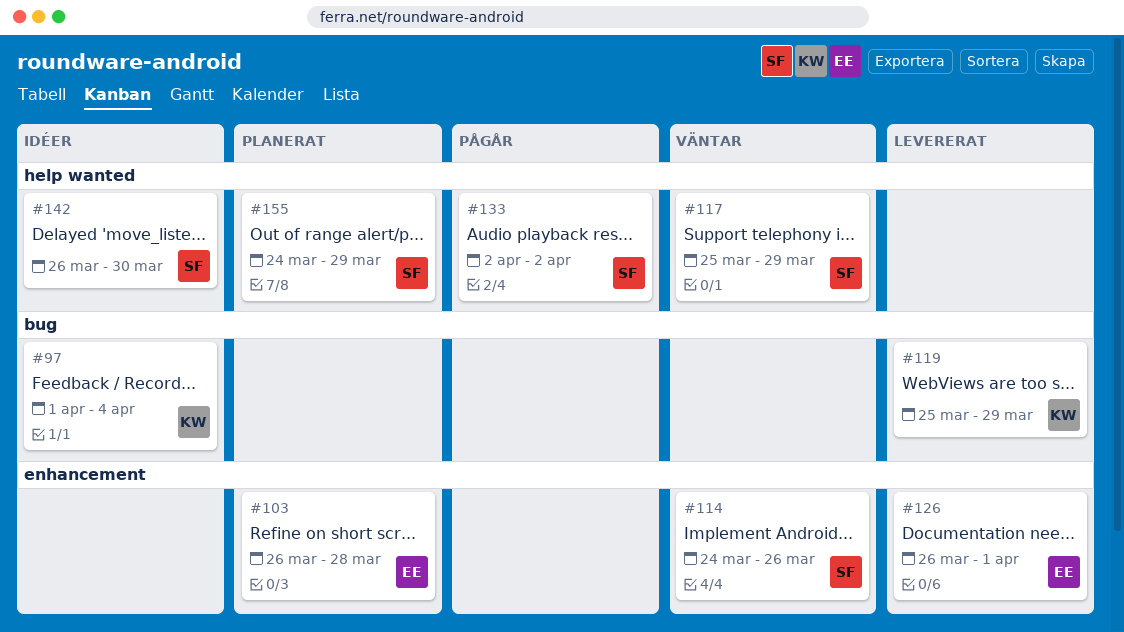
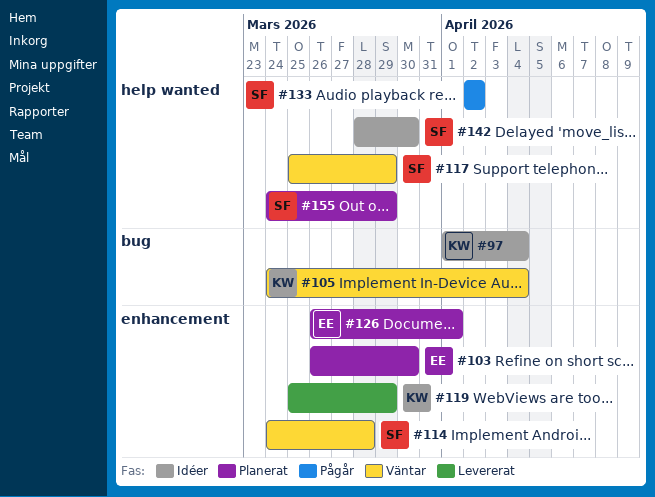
#103, due: Mar 28 -> Mar 30
#105: none -> present
#114, due: Mar 26 -> Mar 28
#119, label: bug -> enhancement
#126, status: Levererat -> Planerat
#142, start: Mar 26 -> Mar 28

